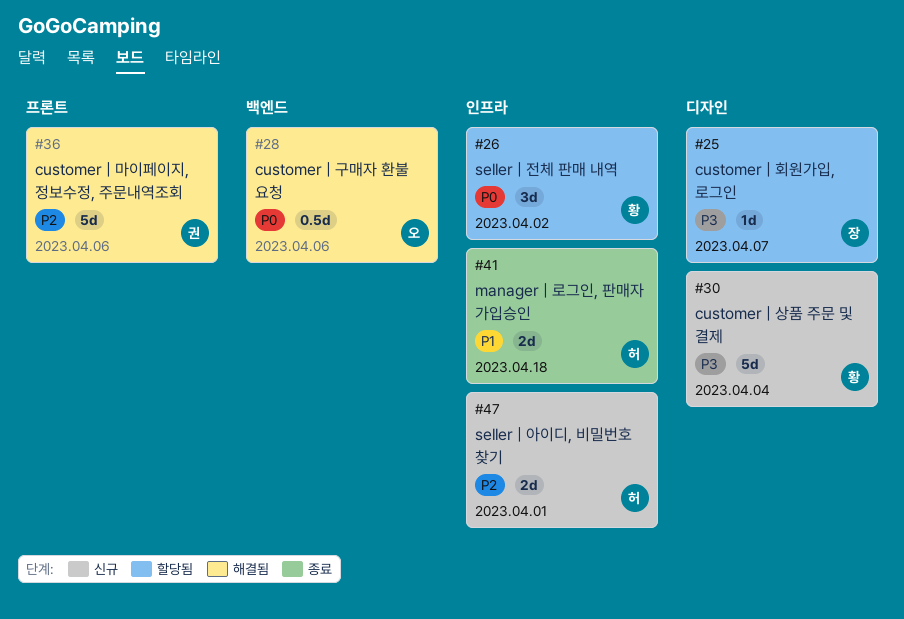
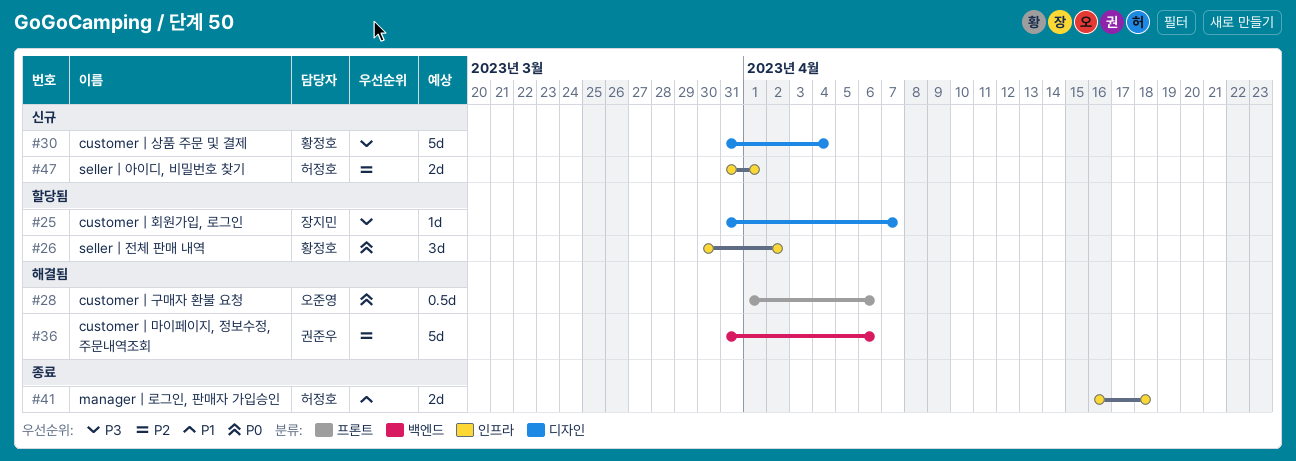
#28, label: 백엔드 -> 프론트
#36, label: 프론트 -> 백엔드

